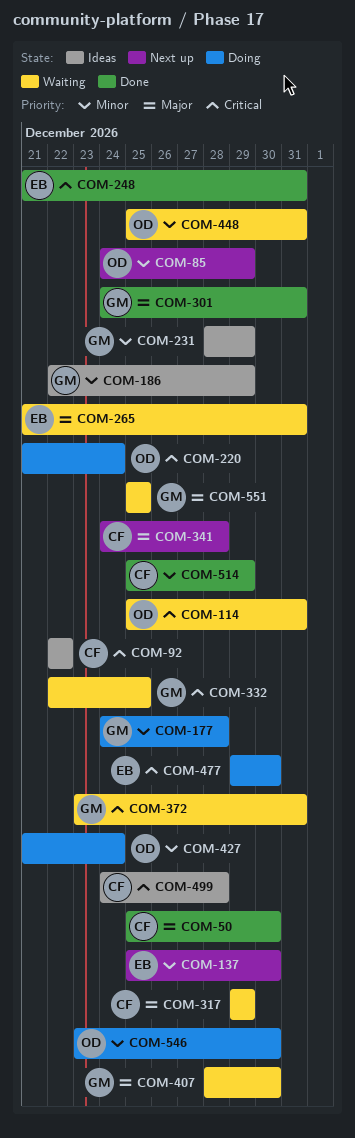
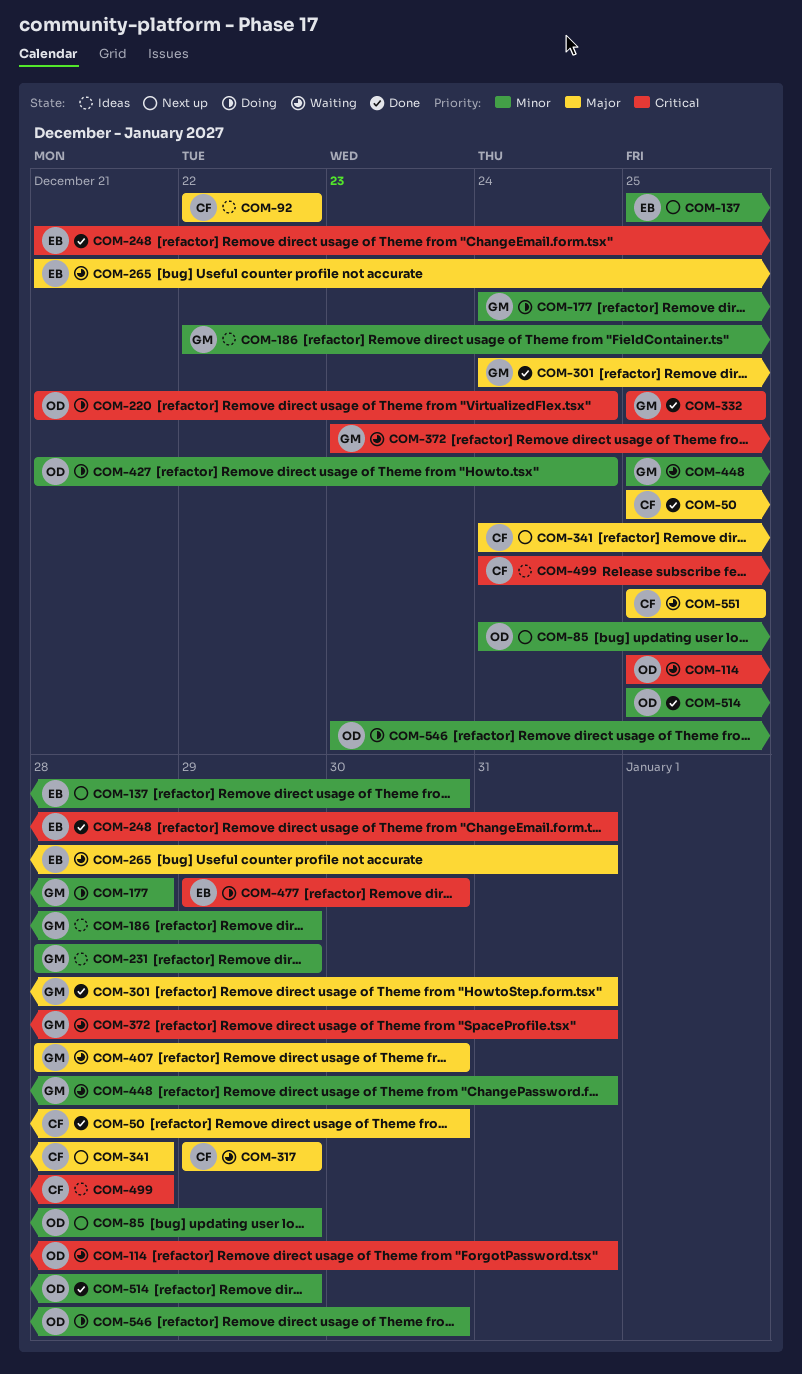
COM-92, priority: Critical -> Major
COM-332, status: Waiting -> Done
COM-332, start: Dec 22 -> Dec 25
COM-448, owner: OD -> GM
COM-514, owner: CF -> OD
COM-551, owner: GM -> CF

